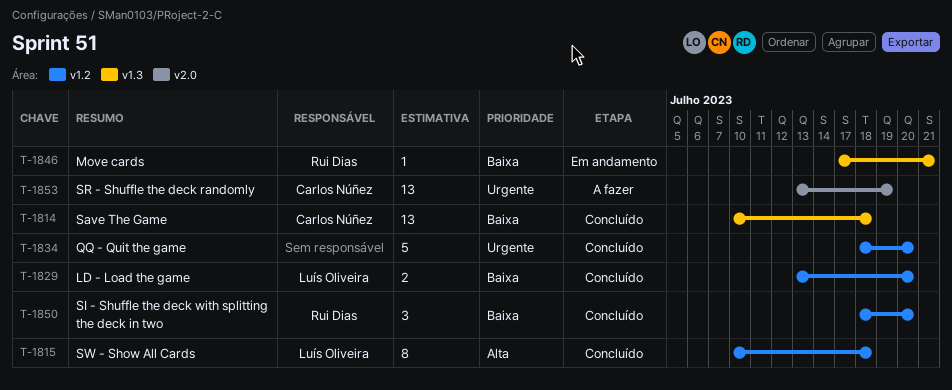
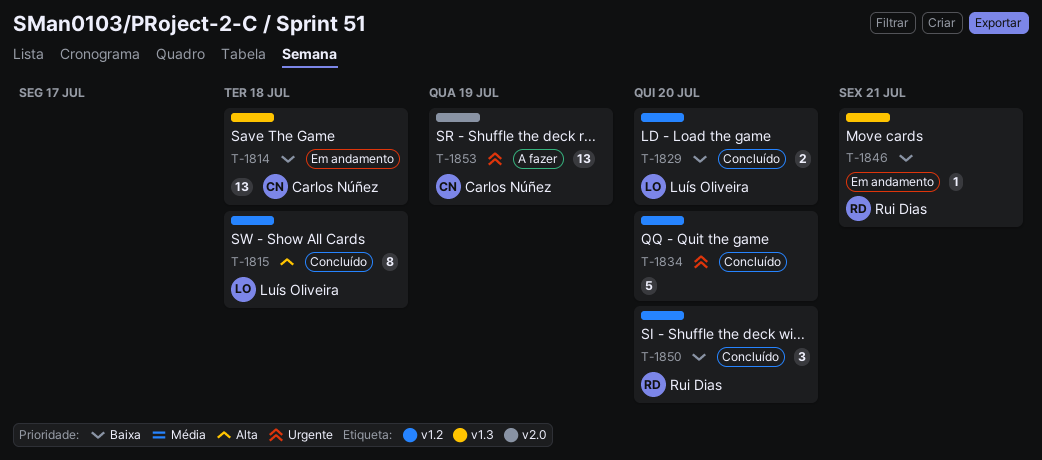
T-1814, status: Concluído -> Em andamento

